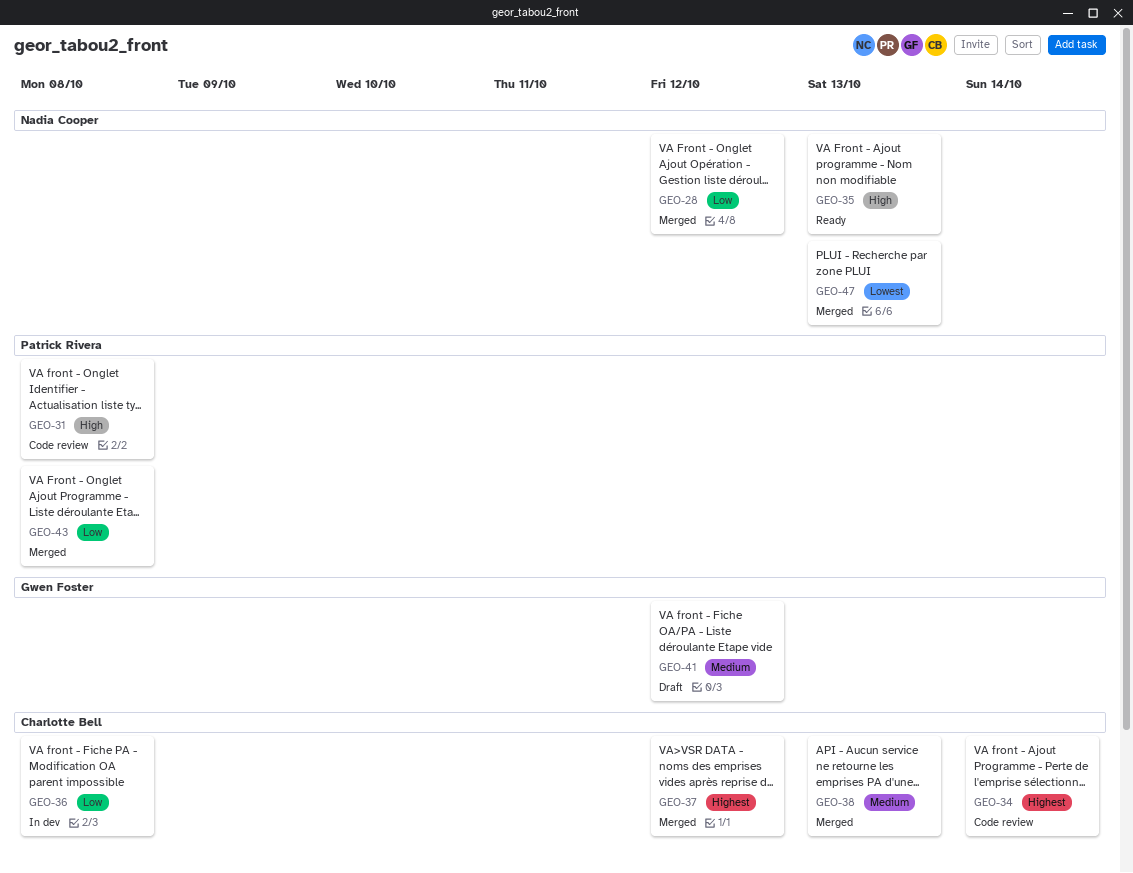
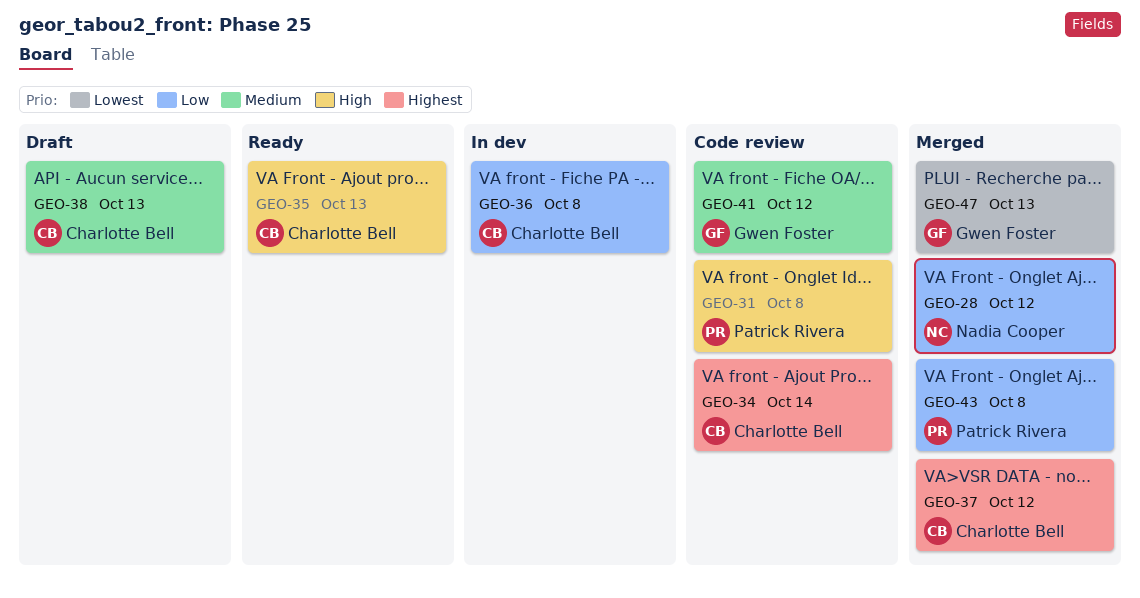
GEO-35, owner: Nadia Cooper -> Charlotte Bell
GEO-38, status: Merged -> Draft
GEO-41, status: Draft -> Code review
GEO-47, owner: Nadia Cooper -> Gwen Foster

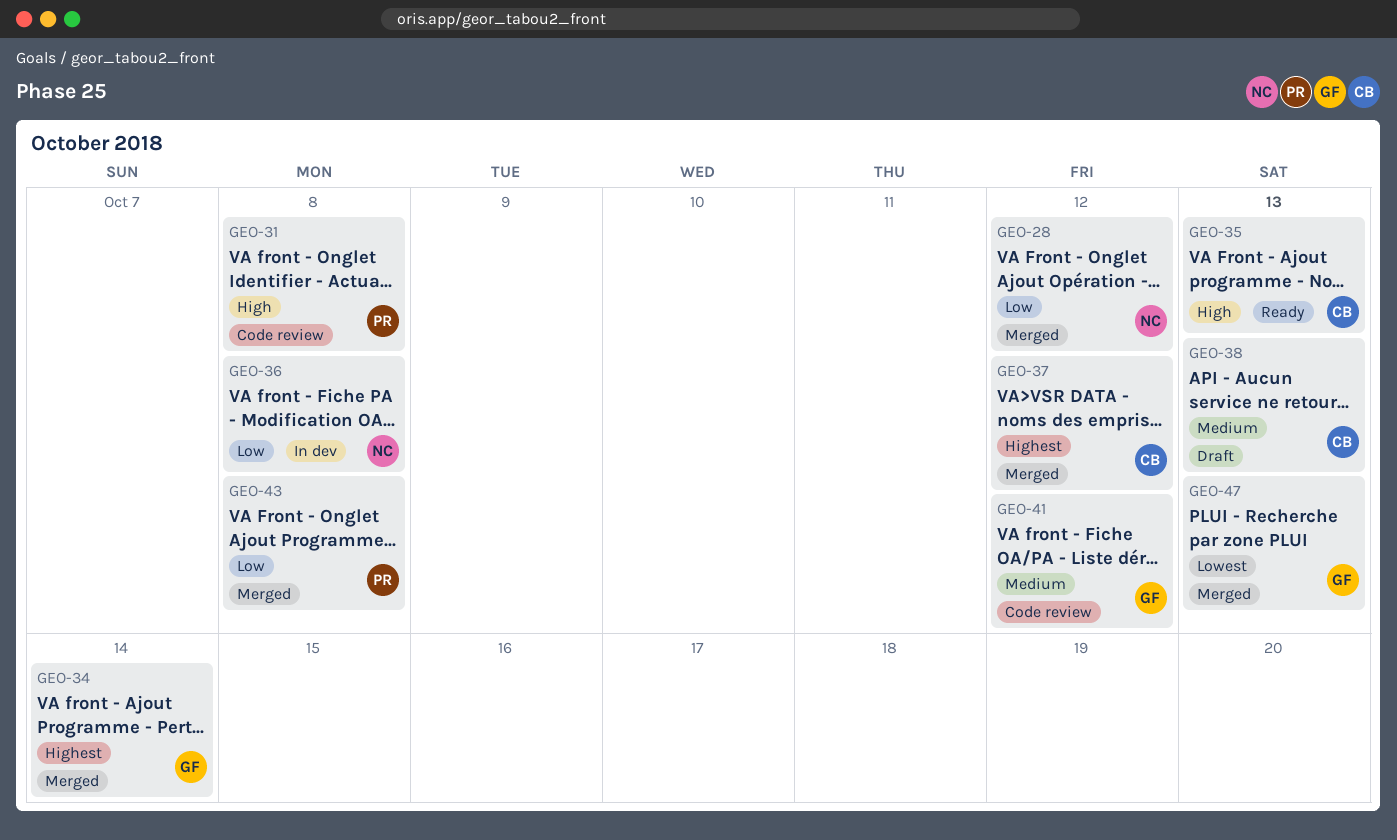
GEO-34, status: Code review -> Merged
GEO-34, owner: Charlotte Bell -> Gwen Foster
GEO-36, owner: Charlotte Bell -> Nadia Cooper

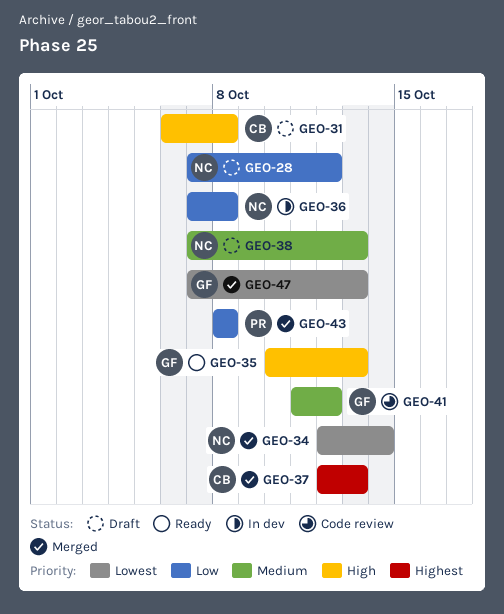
GEO-28, status: Merged -> Draft
GEO-31, status: Code review -> Draft
GEO-31, owner: PR -> CB
GEO-34, owner: GF -> NC
GEO-34, priority: Highest -> Lowest
GEO-35, owner: CB -> GF
GEO-37, due: Oct 12 -> Oct 13
GEO-38, owner: CB -> NC

